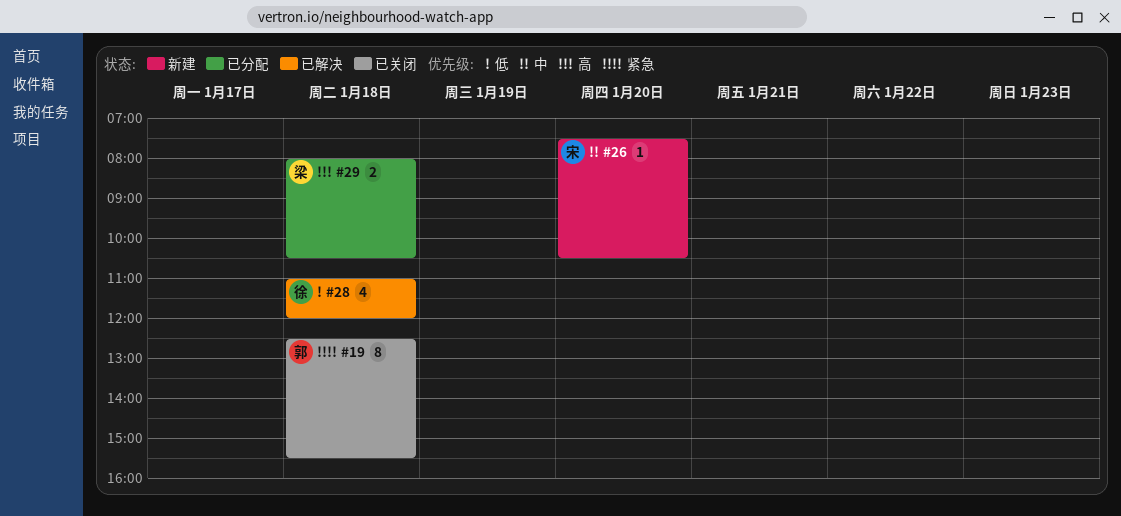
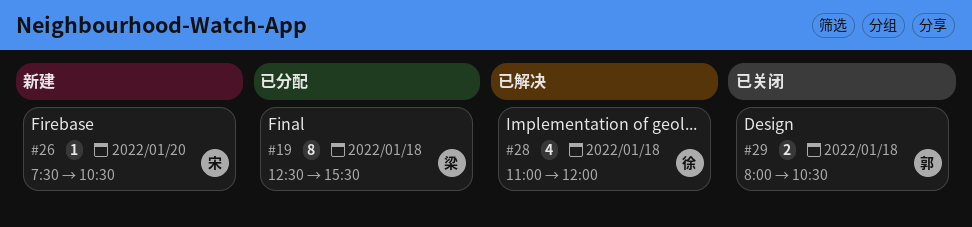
#19, status: 已关闭 -> 已分配
#19, owner: 郭 -> 梁
#29, status: 已分配 -> 已关闭
#29, owner: 梁 -> 郭

